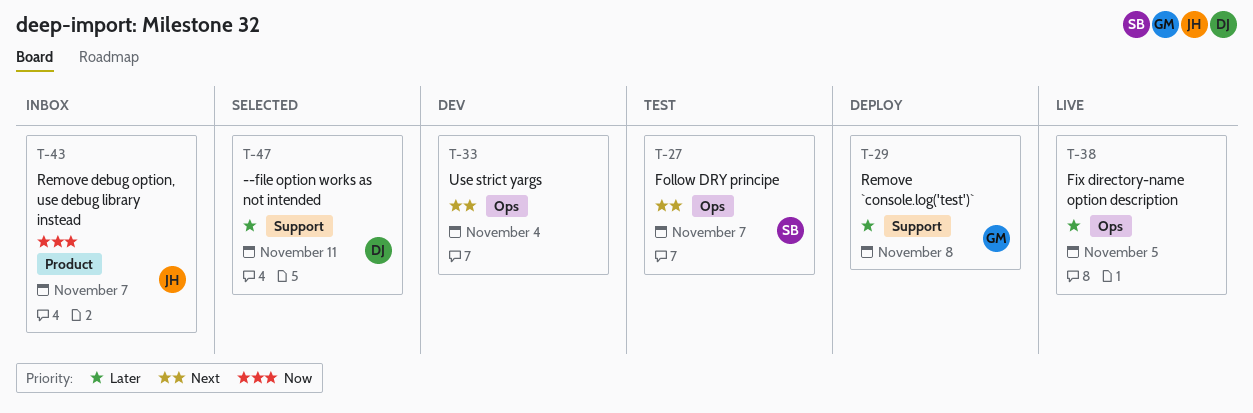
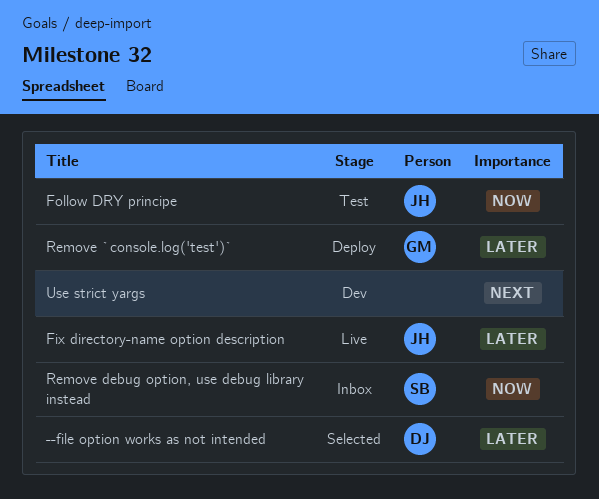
Fix directory-name option description, owner: none -> JH
Follow DRY principe, owner: SB -> JH
Follow DRY principe, priority: Next -> Now
Remove debug option, use debug library instead, owner: JH -> SB

